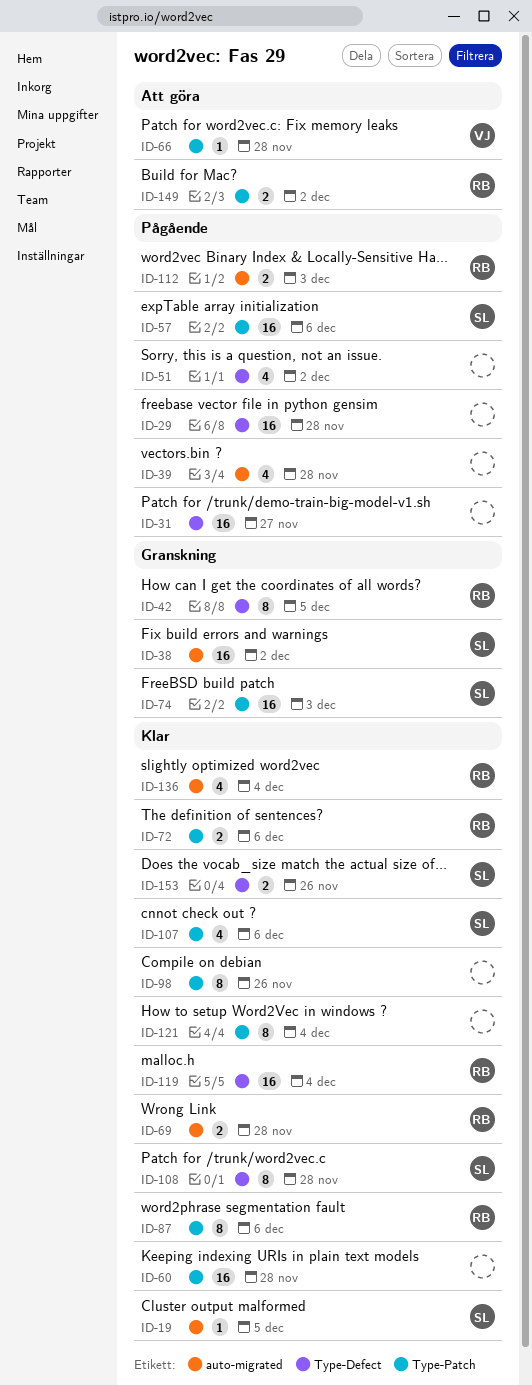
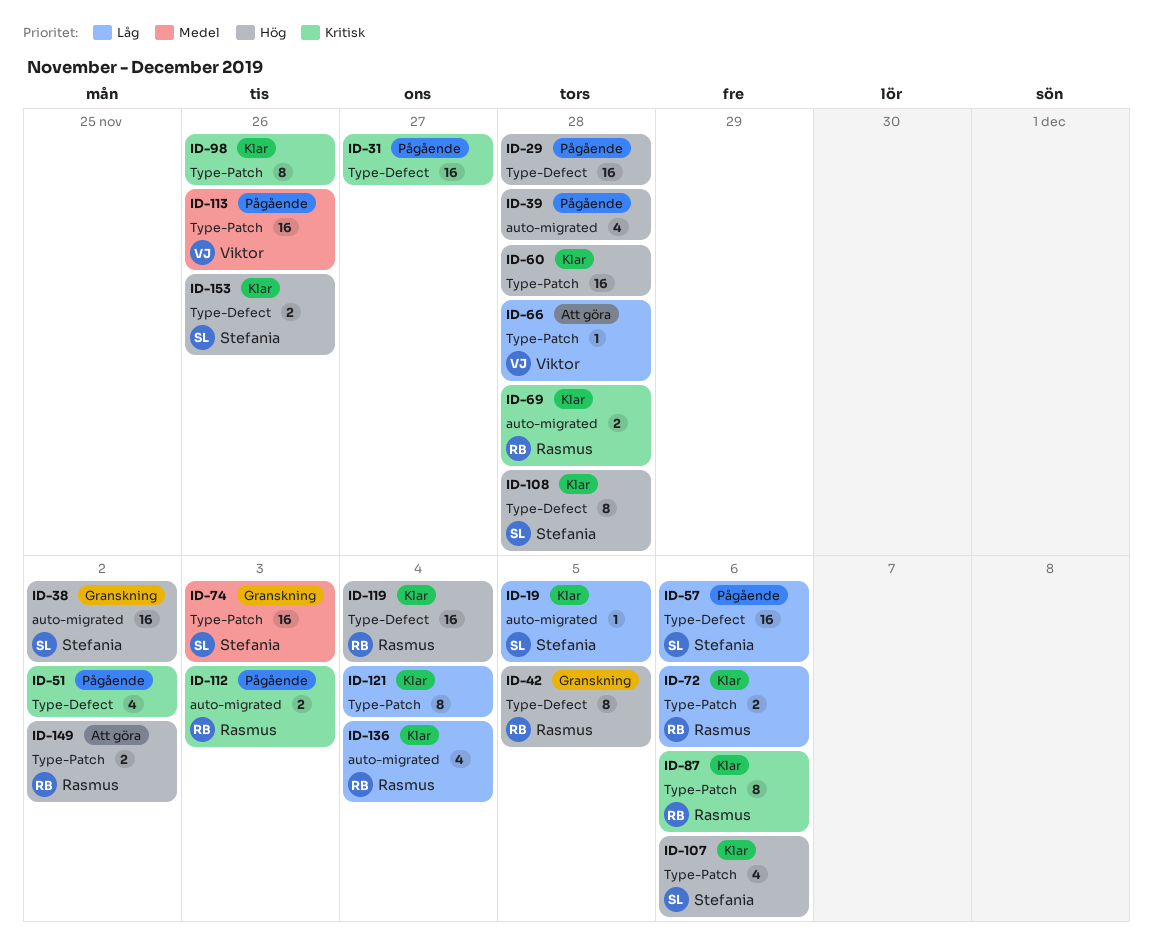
ID-57, label: Type-Patch -> Type-Defect
ID-113: none -> present

